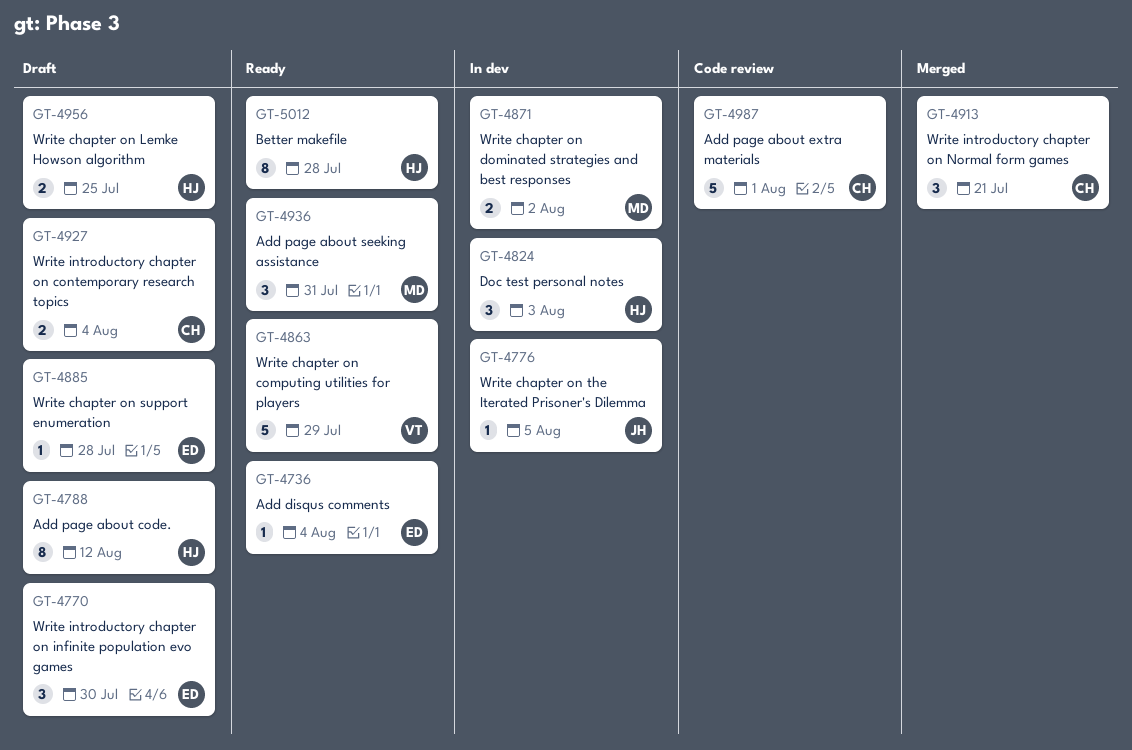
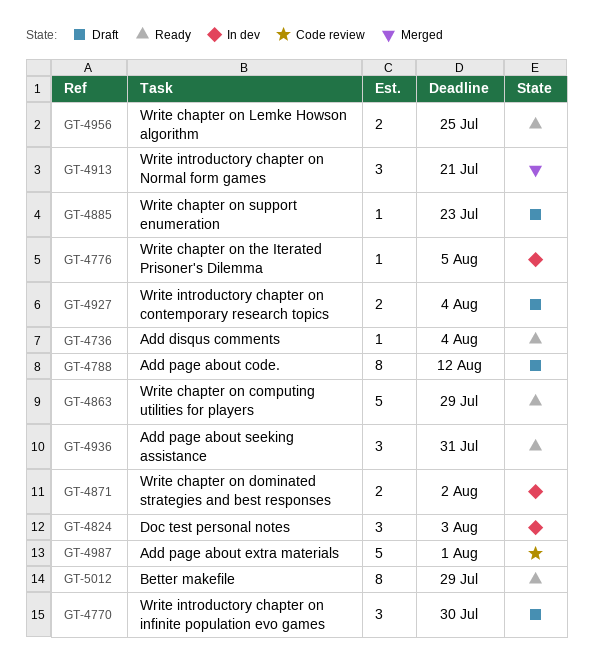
GT-4885, due: Jul 28 -> Jul 23
GT-4956, status: Draft -> Ready
GT-5012, due: Jul 28 -> Jul 29

